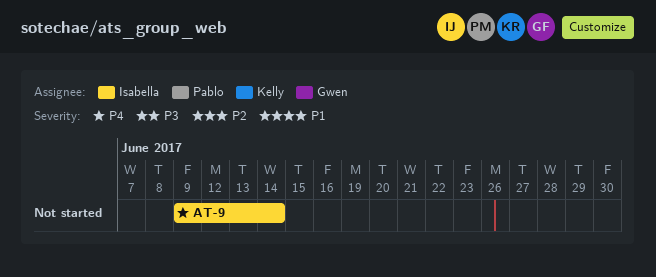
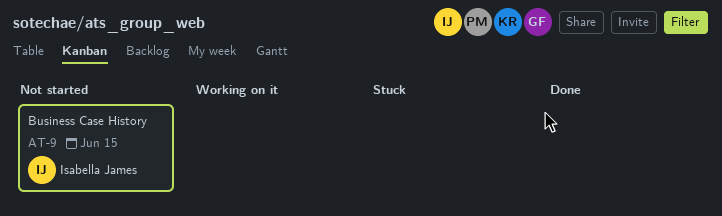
AT-9, due: Jun 14 -> Jun 15

